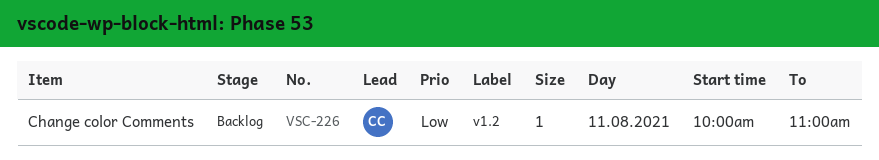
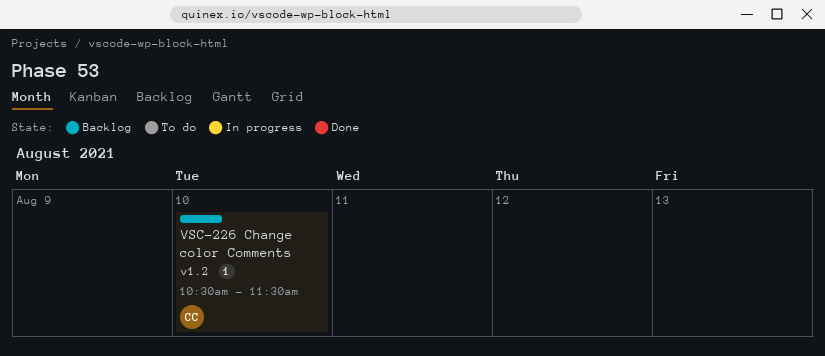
VSC-226, day: Aug 11 -> Aug 10
VSC-226, begins: 10:00 -> 10:30
VSC-226, ends: 11:00 -> 11:30

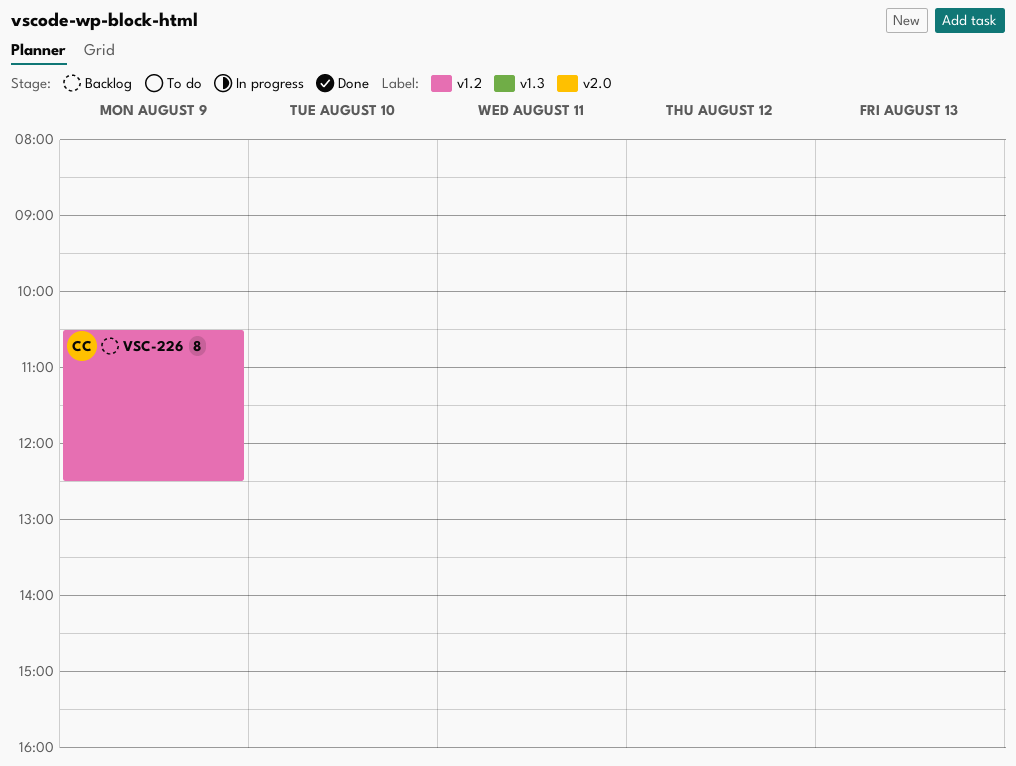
VSC-226, estimate: 1 -> 8
VSC-226, day: Aug 10 -> Aug 9
VSC-226, ends: 11:30 -> 12:30

